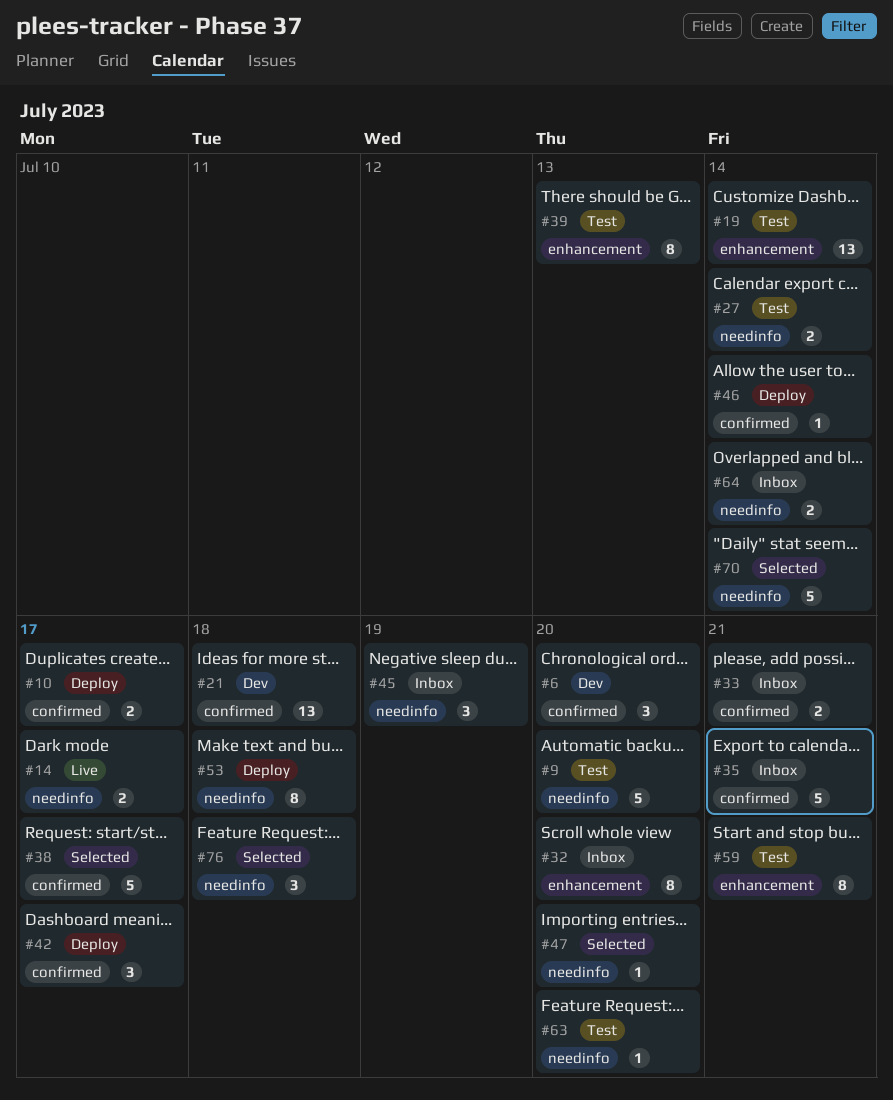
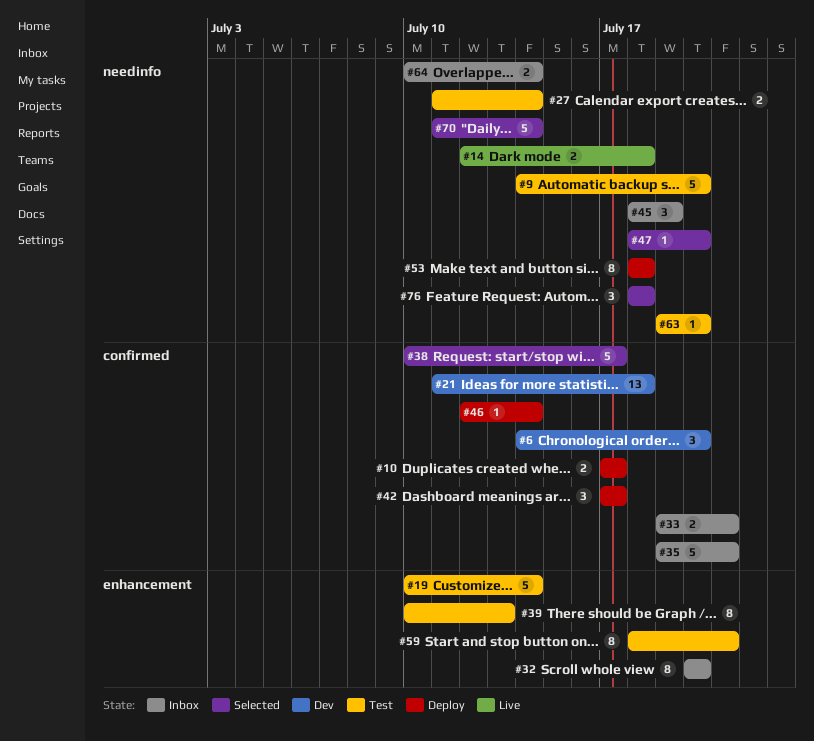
#14, due: Jul 17 -> Jul 18
#19, estimate: 13 -> 5

